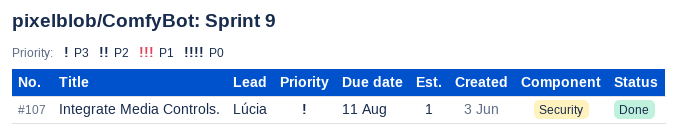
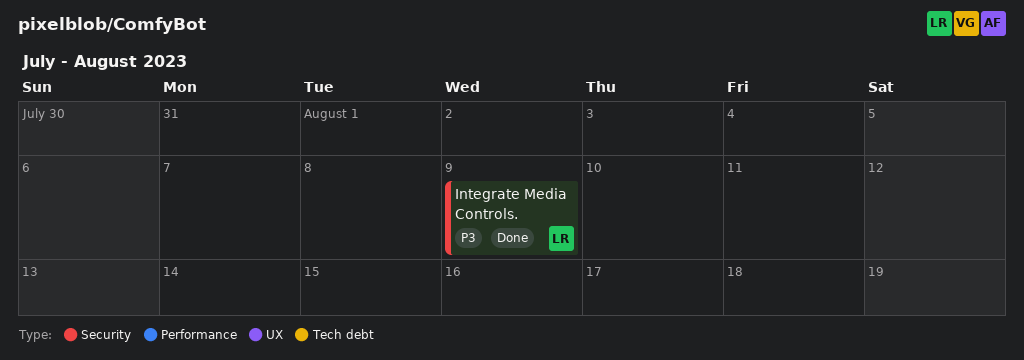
Integrate Media Controls., due: Aug 11 -> Aug 9

